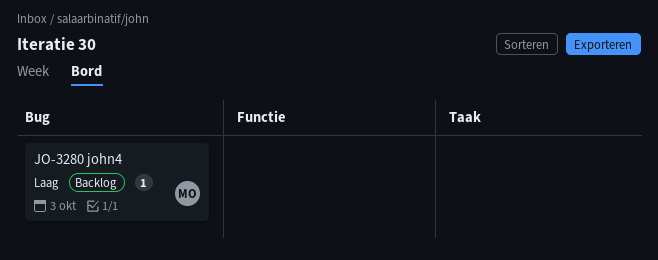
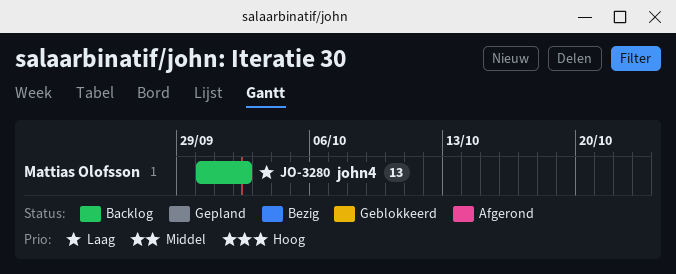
JO-3280, estimate: 1 -> 13
JO-3280, due: Oct 3 -> Oct 2

